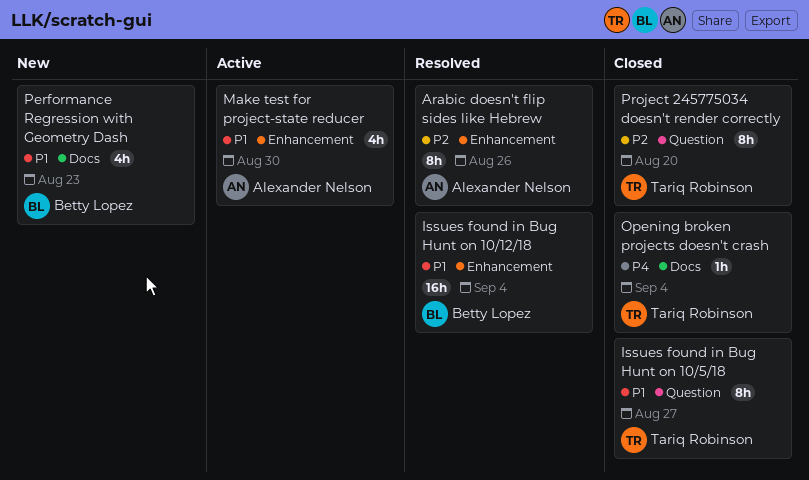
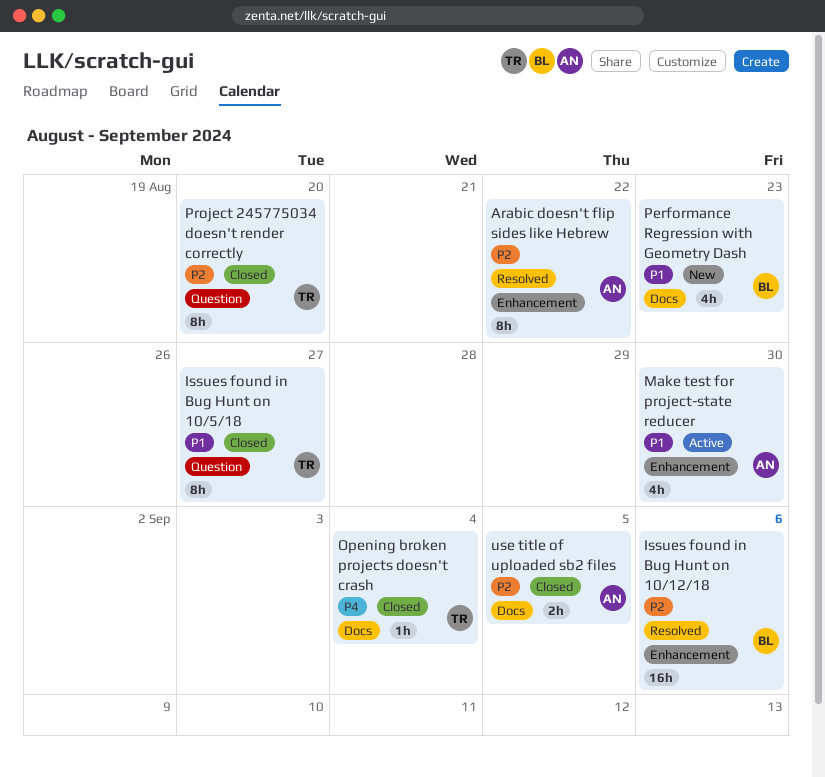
Arabic doesn't flip sides like Hebrew, due: Aug 26 -> Aug 22
Issues found in Bug Hunt on 10/12/18, priority: P1 -> P2
Issues found in Bug Hunt on 10/12/18, due: Sep 4 -> Sep 6
use title of uploaded sb2 files: none -> present

